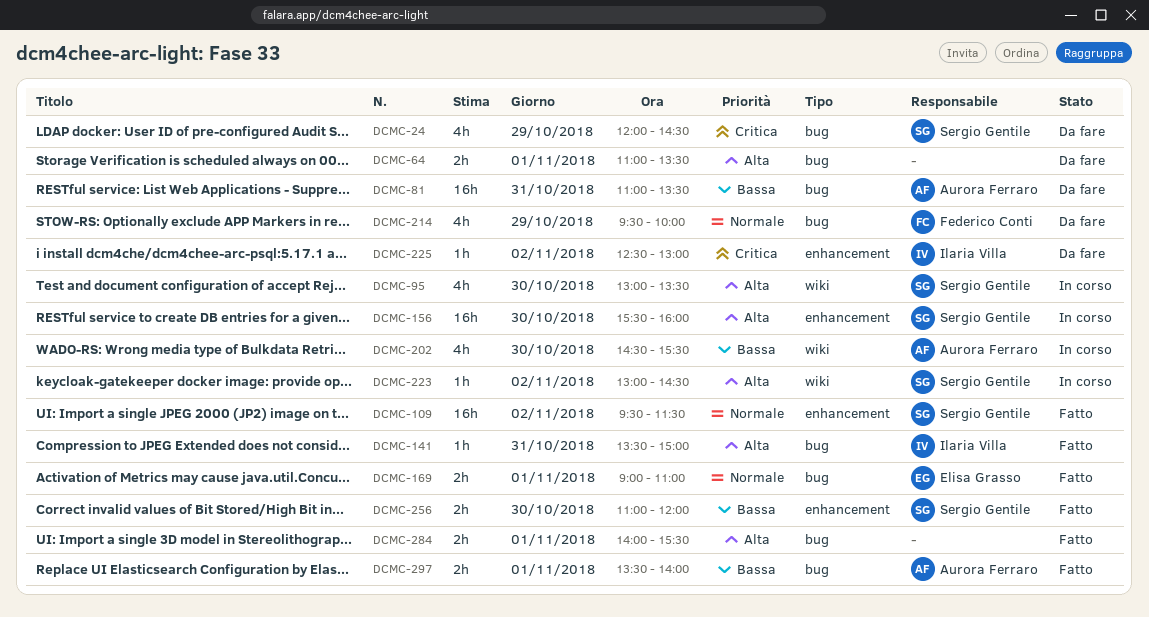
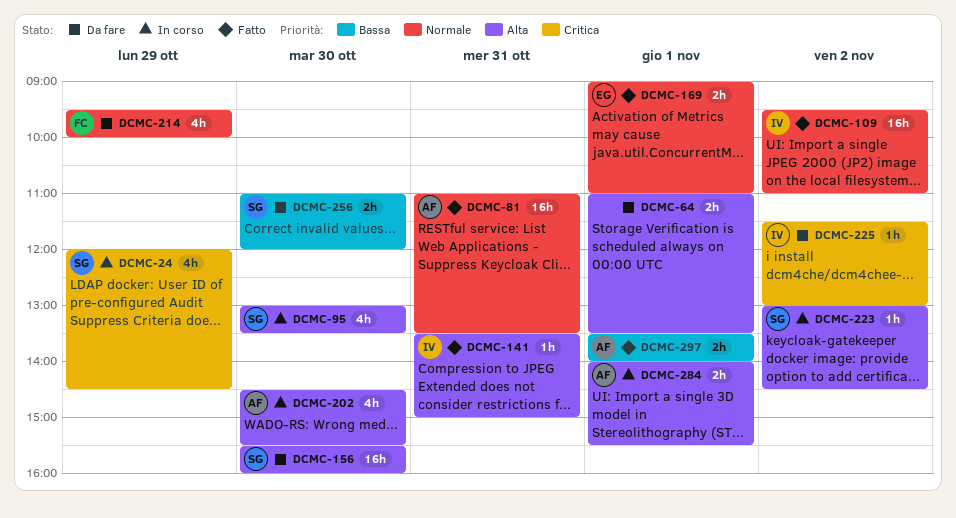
DCMC-24, status: Da fare -> In corso
DCMC-81, status: Da fare -> Fatto
DCMC-81, priority: Bassa -> Normale
DCMC-109, owner: Sergio Gentile -> Ilaria Villa
DCMC-109, ends: 11:30 -> 11:00
DCMC-156, status: In corso -> Da fare
DCMC-202, priority: Bassa -> Alta
DCMC-225, begins: 12:30 -> 11:30
DCMC-256, status: Fatto -> Da fare
DCMC-284, status: Fatto -> In corso
DCMC-284, owner: none -> Aurora Ferraro

